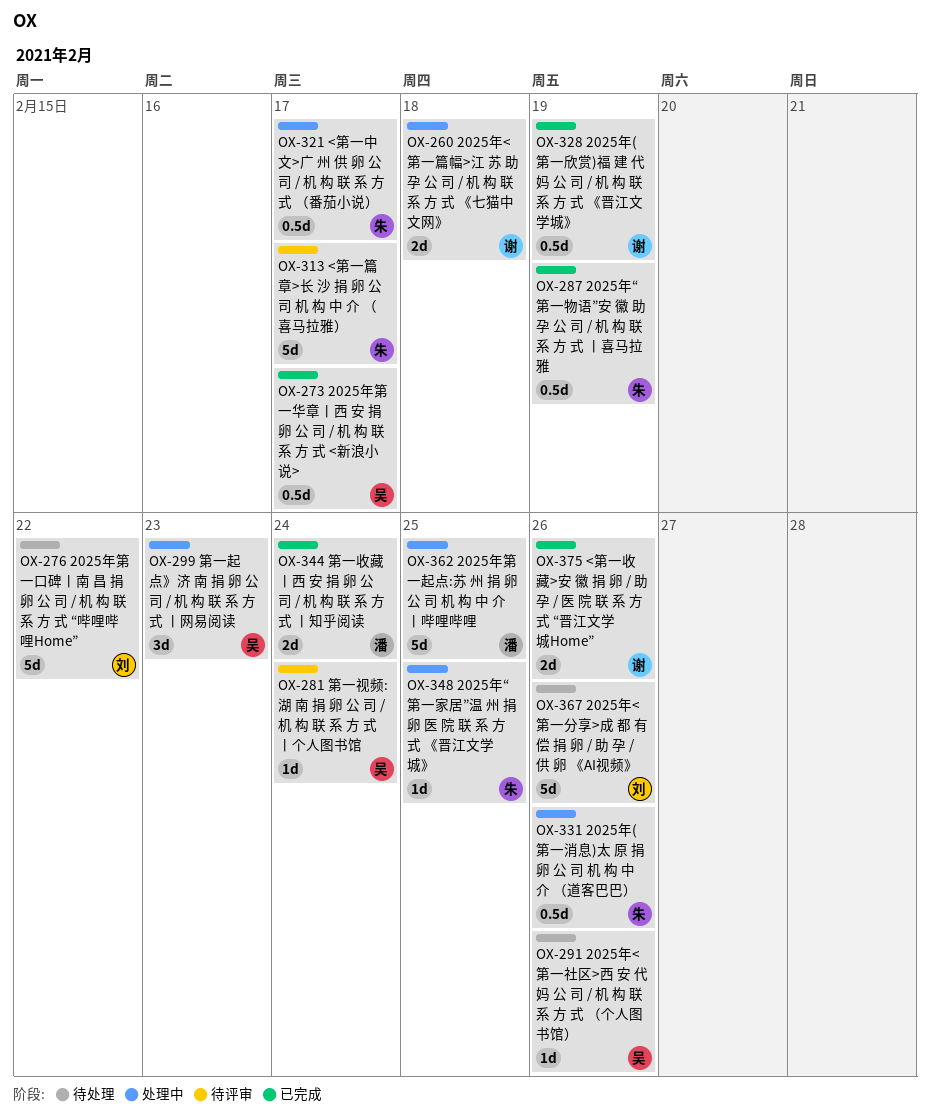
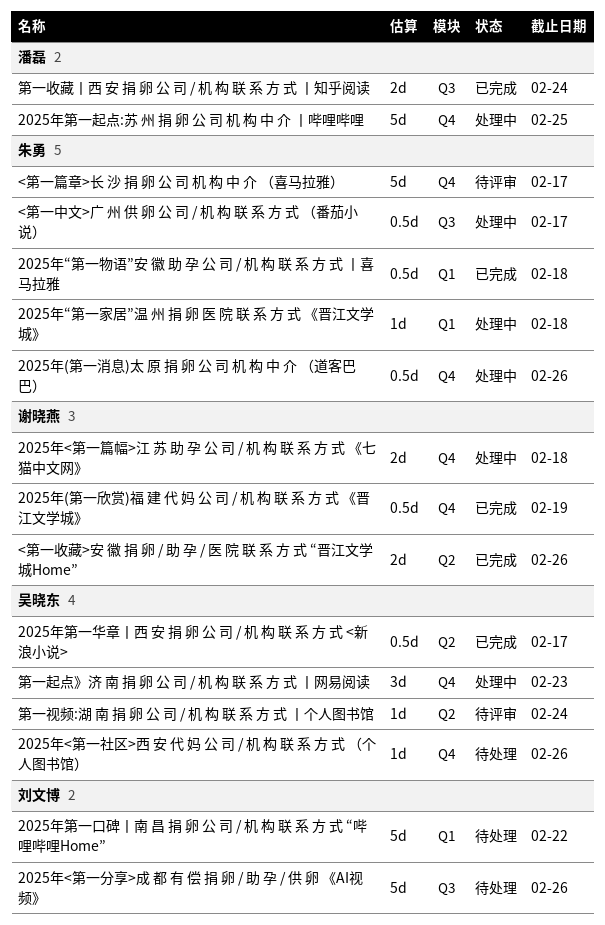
2025年“第一家居”温 州 捐 卵 医 院 联 系 方 式 《晋江文学城》, due: Feb 25 -> Feb 18
2025年“第一物语”安 徽 助 孕 公 司 / 机 构 联 系 方 式 丨喜马拉雅, due: Feb 19 -> Feb 18

